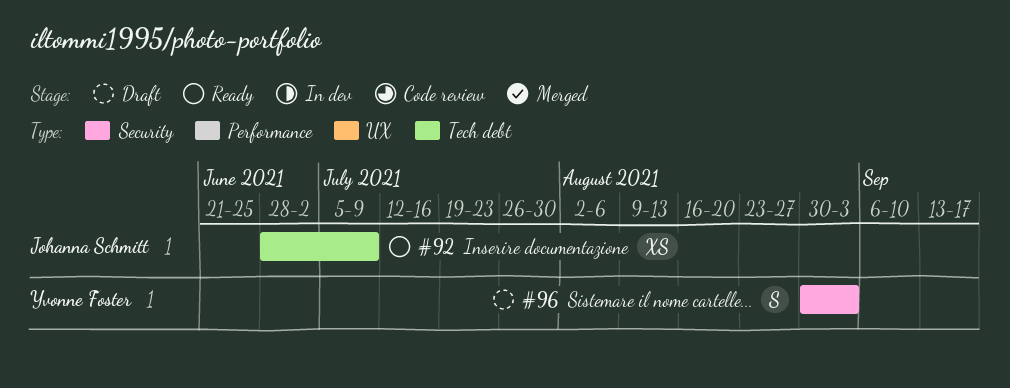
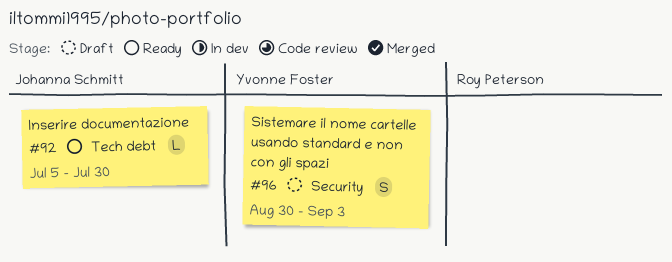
#92, estimate: XS -> L
#92, start: Jun 28 -> Jul 5
#92, due: Jul 9 -> Jul 30

